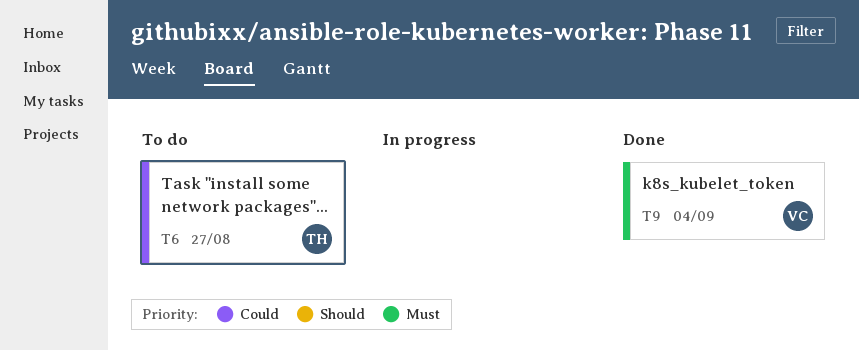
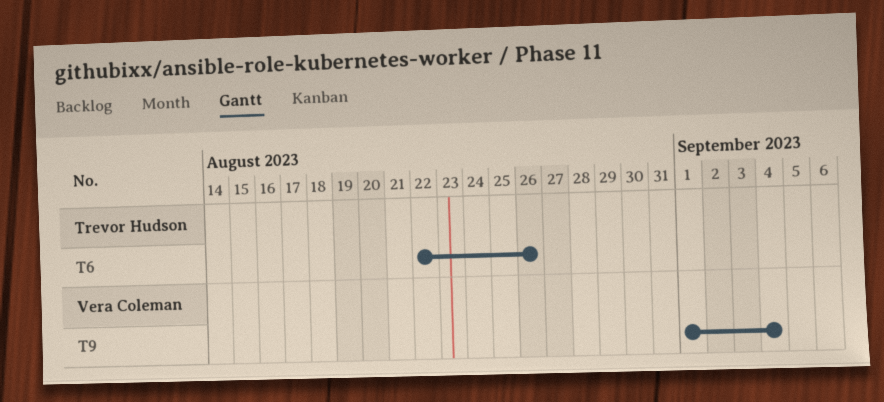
T6, due: Aug 27 -> Aug 26

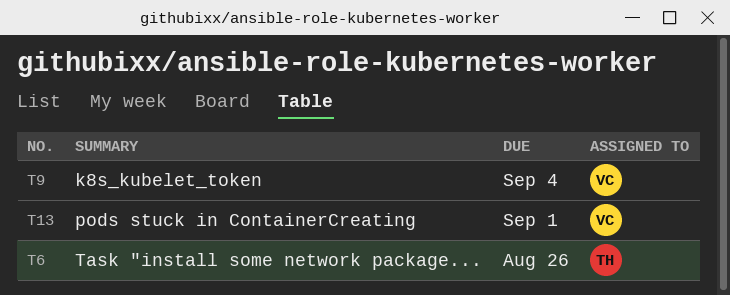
T13: none -> present

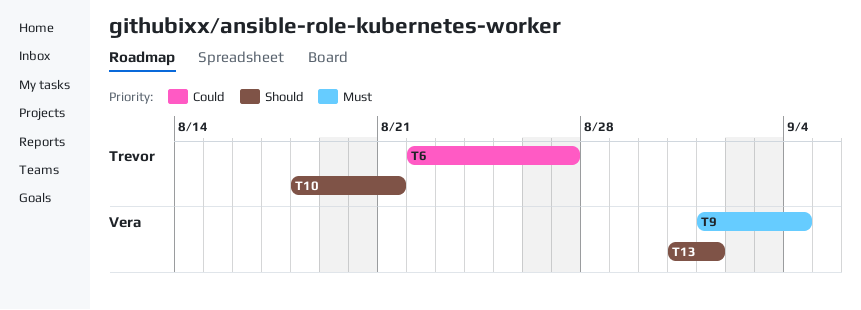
T6, due: Aug 26 -> Aug 27
T10: none -> present

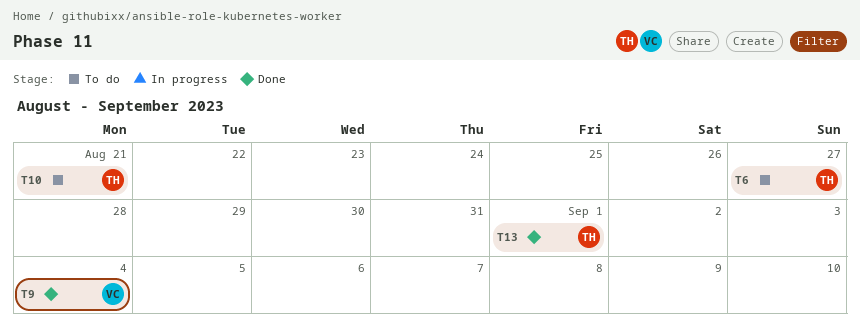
T13, owner: Vera -> Trevor

